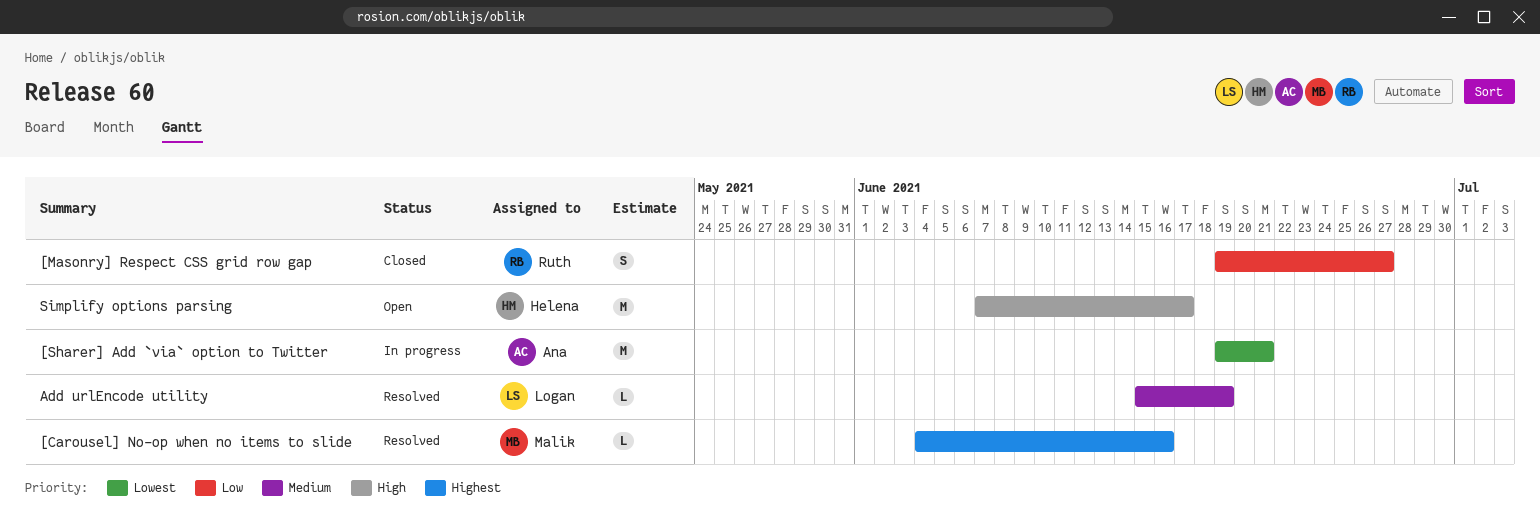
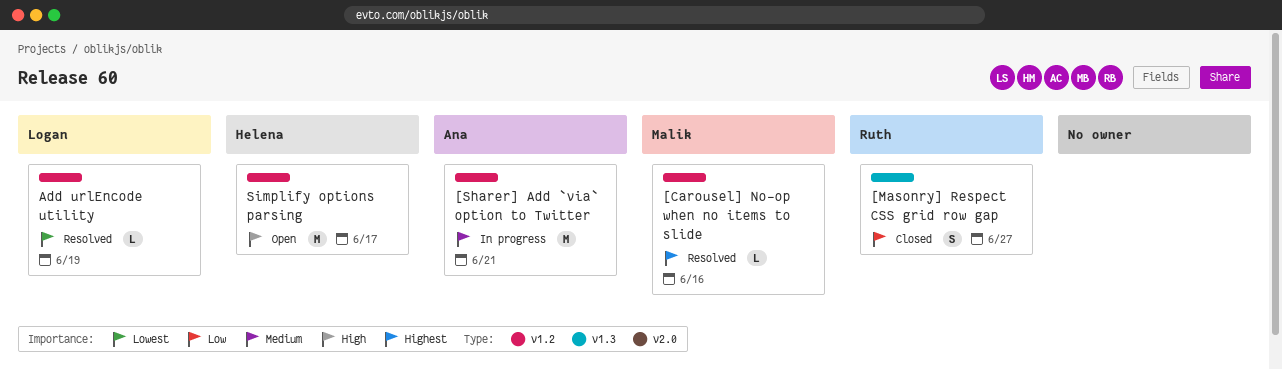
[Sharer] Add `via` option to Twitter, priority: Lowest -> Medium
Add urlEncode utility, priority: Medium -> Lowest

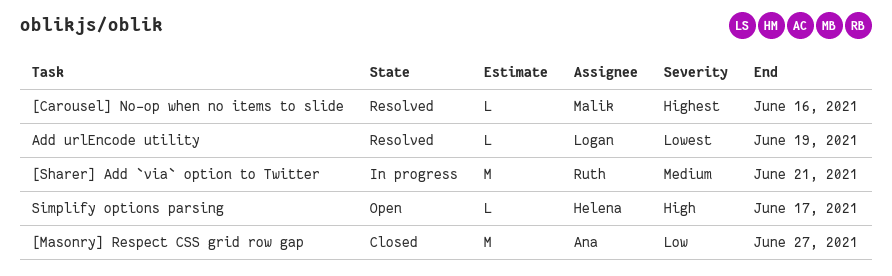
[Masonry] Respect CSS grid row gap, owner: Ruth -> Ana
[Masonry] Respect CSS grid row gap, estimate: S -> M
[Sharer] Add `via` option to Twitter, owner: Ana -> Ruth
Simplify options parsing, estimate: M -> L

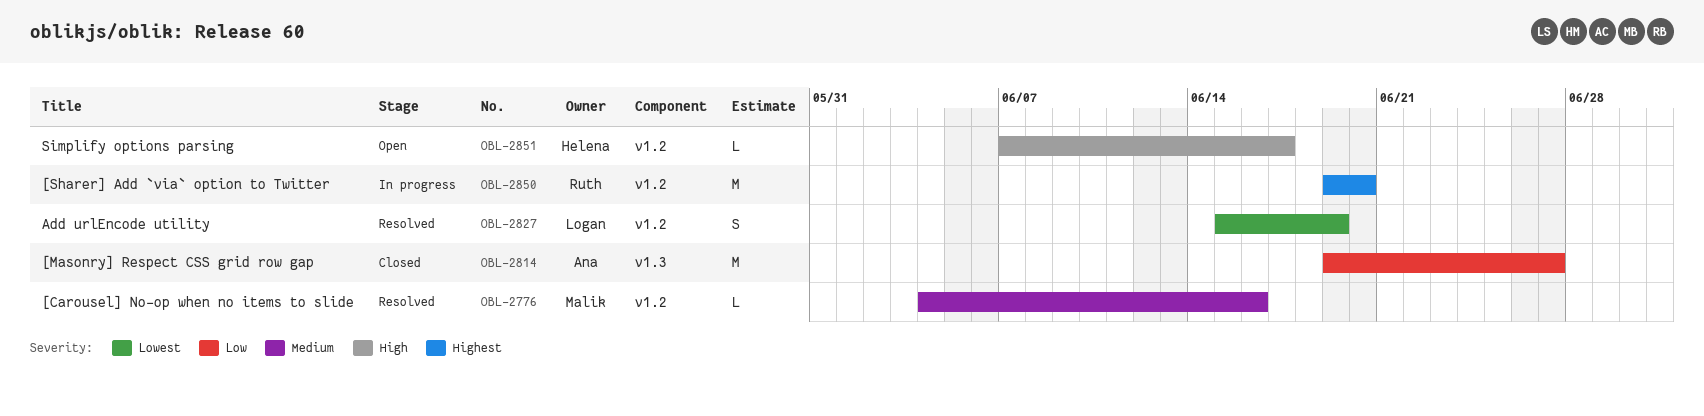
[Carousel] No-op when no items to slide, priority: Highest -> Medium
[Sharer] Add `via` option to Twitter, priority: Medium -> Highest
[Sharer] Add `via` option to Twitter, due: Jun 21 -> Jun 20
Add urlEncode utility, estimate: L -> S

